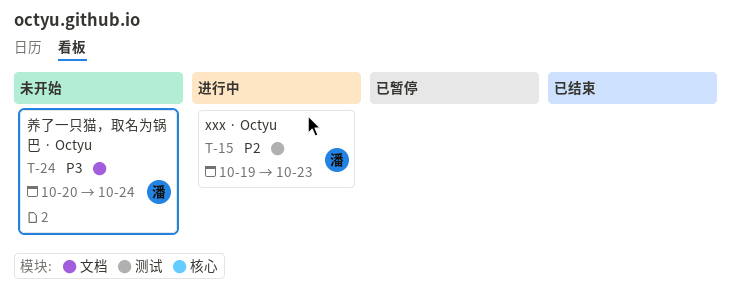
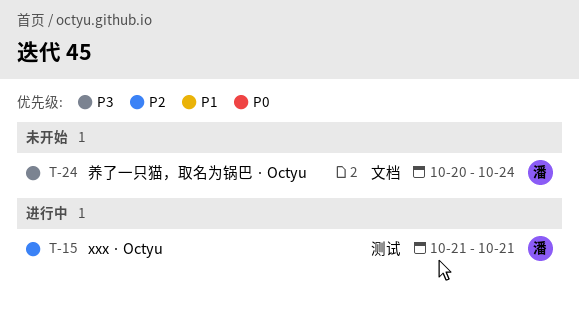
T-15, start: Oct 19 -> Oct 21
T-15, due: Oct 23 -> Oct 21

